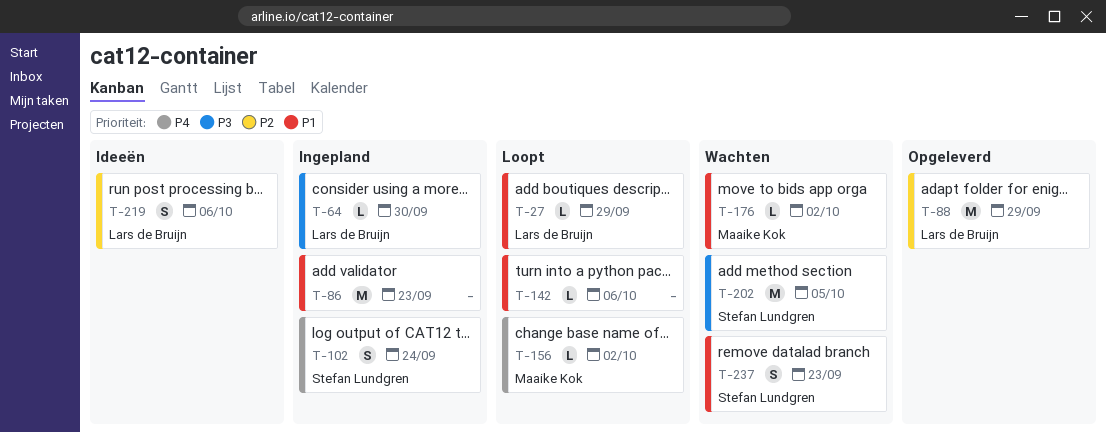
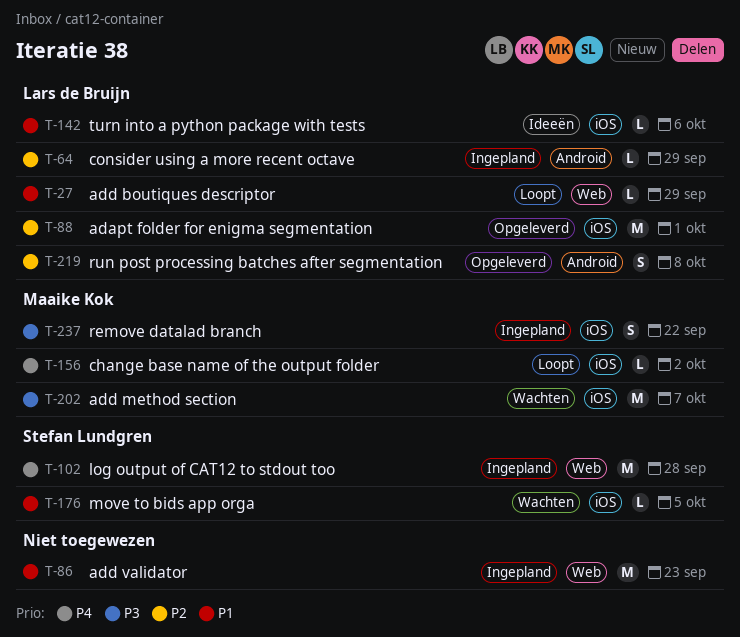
T-64, priority: P3 -> P2
T-64, due: Sep 30 -> Sep 29
T-88, due: Sep 29 -> Oct 1
T-102, estimate: S -> M
T-102, due: Sep 24 -> Sep 28
T-142, status: Loopt -> Ideeën
T-142, owner: none -> Lars de Bruijn
T-176, owner: Maaike Kok -> Stefan Lundgren
T-176, due: Oct 2 -> Oct 5
T-202, owner: Stefan Lundgren -> Maaike Kok
T-202, due: Oct 5 -> Oct 7
T-219, status: Ideeën -> Opgeleverd
T-219, due: Oct 6 -> Oct 8
T-237, status: Wachten -> Ingepland
T-237, owner: Stefan Lundgren -> Maaike Kok
T-237, priority: P1 -> P3
T-237, due: Sep 23 -> Sep 22

